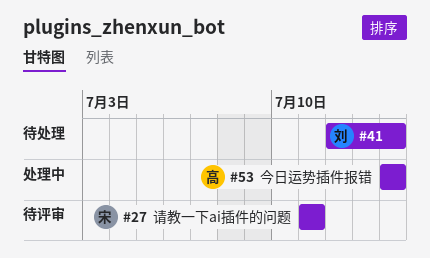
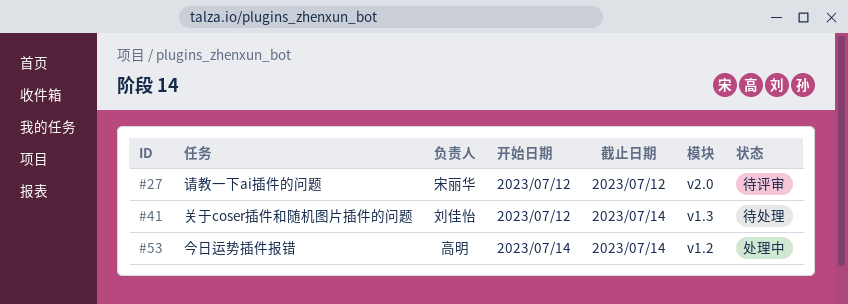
#27, start: Jul 11 -> Jul 12
#27, due: Jul 11 -> Jul 12

